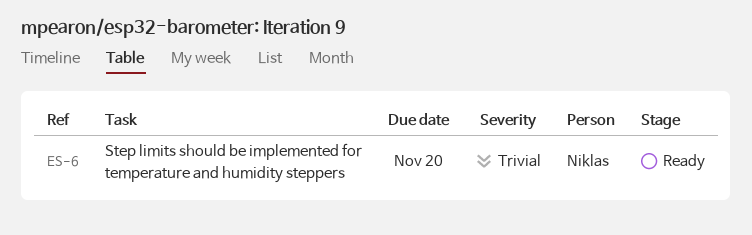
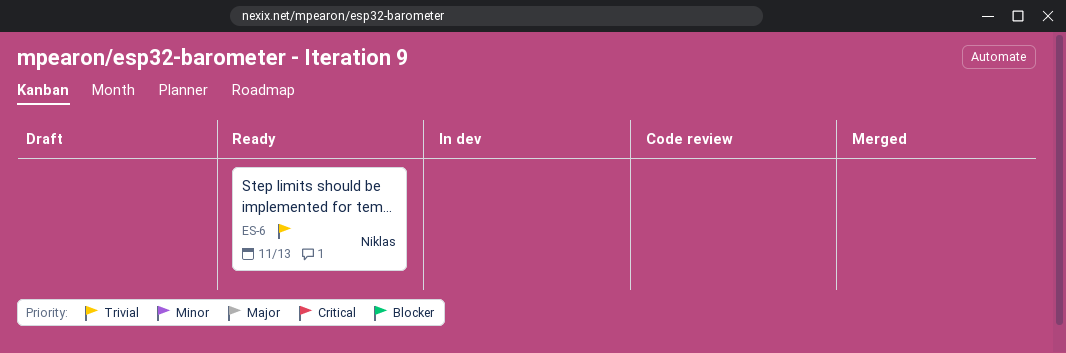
ES-6, due: Nov 20 -> Nov 13

